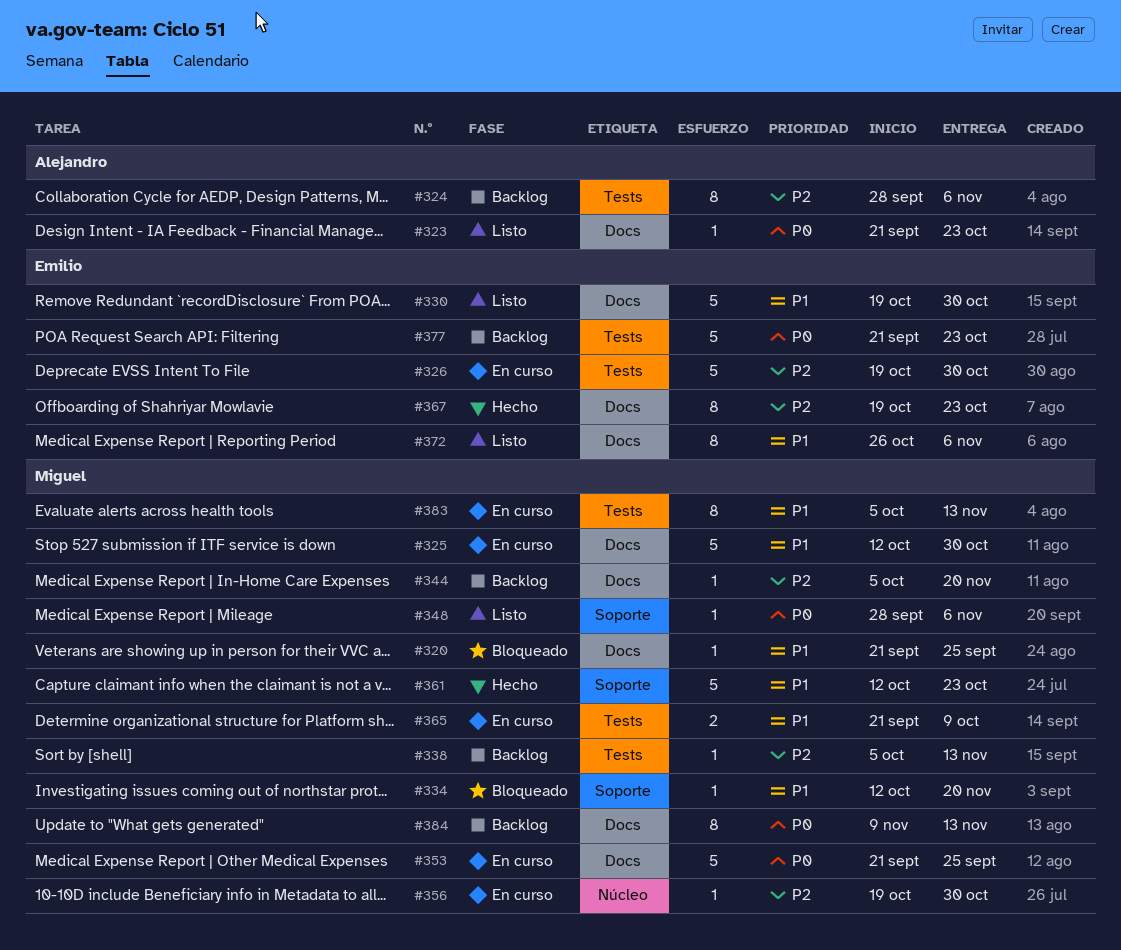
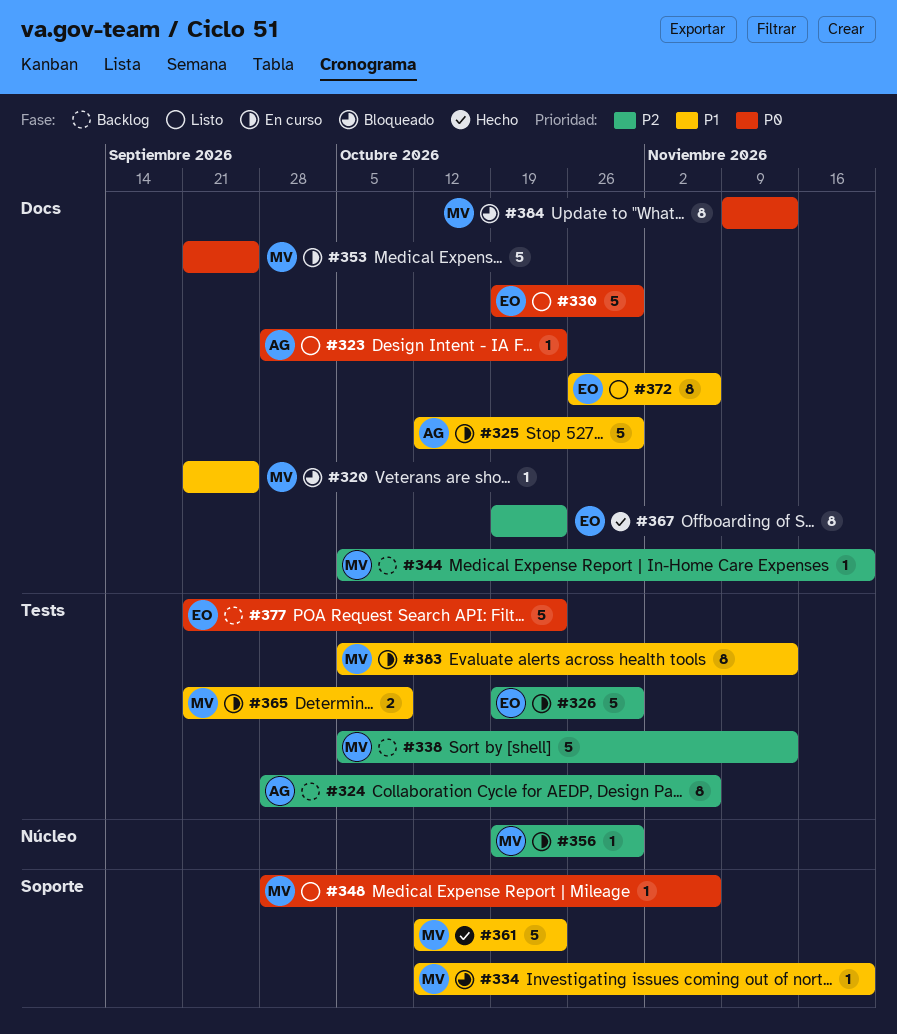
#323, start: Sep 21 -> Sep 28
#325, owner: Miguel -> Alejandro
#330, priority: P1 -> P0
#338, estimate: 1 -> 5
#384, status: Backlog -> Bloqueado

